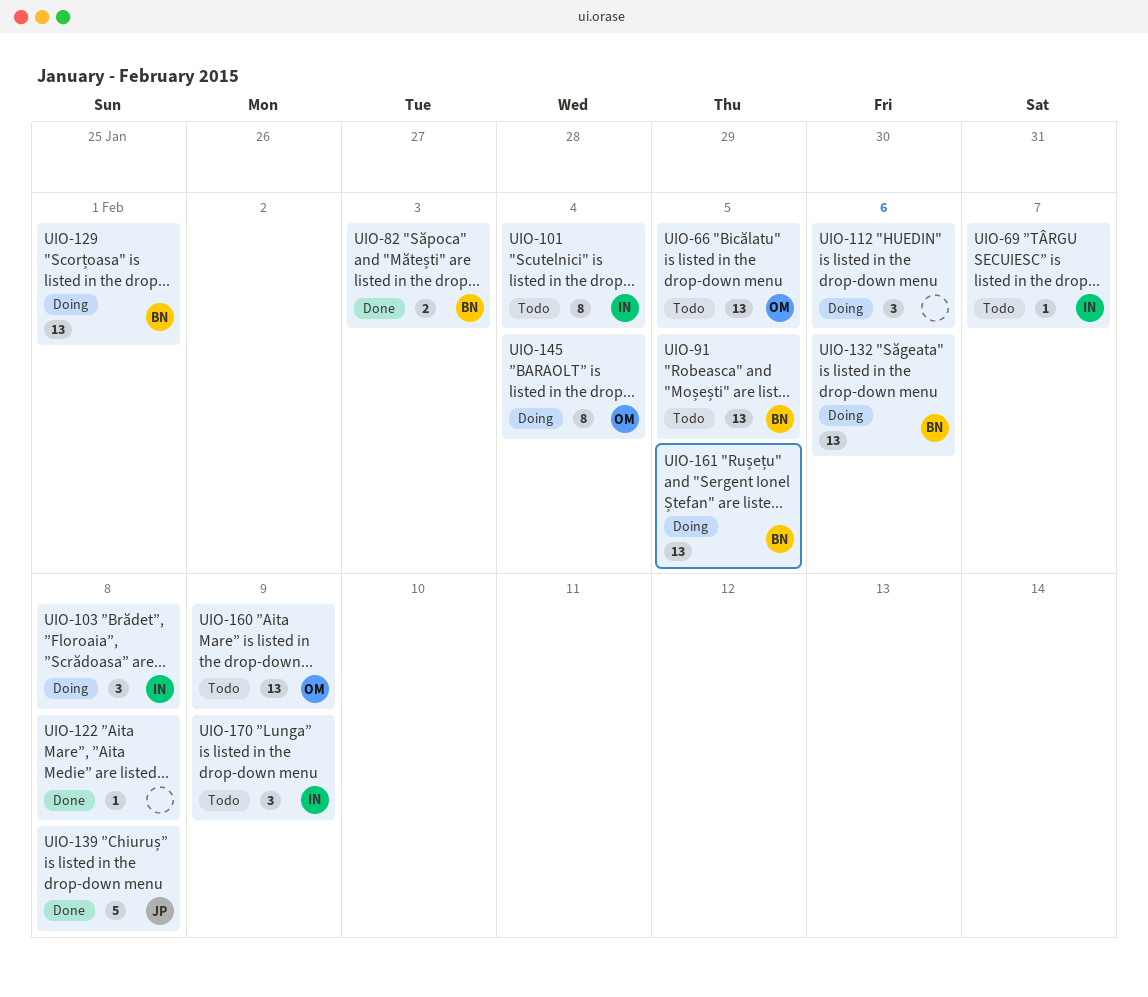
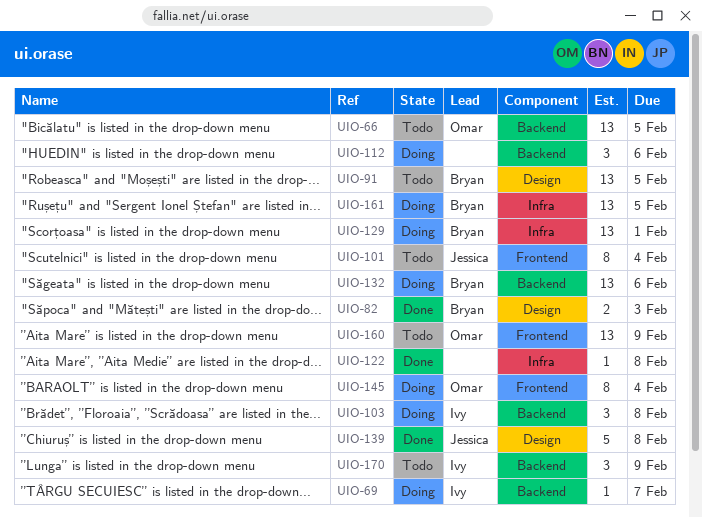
UIO-69, status: Todo -> Doing
UIO-101, owner: Ivy -> Jessica

